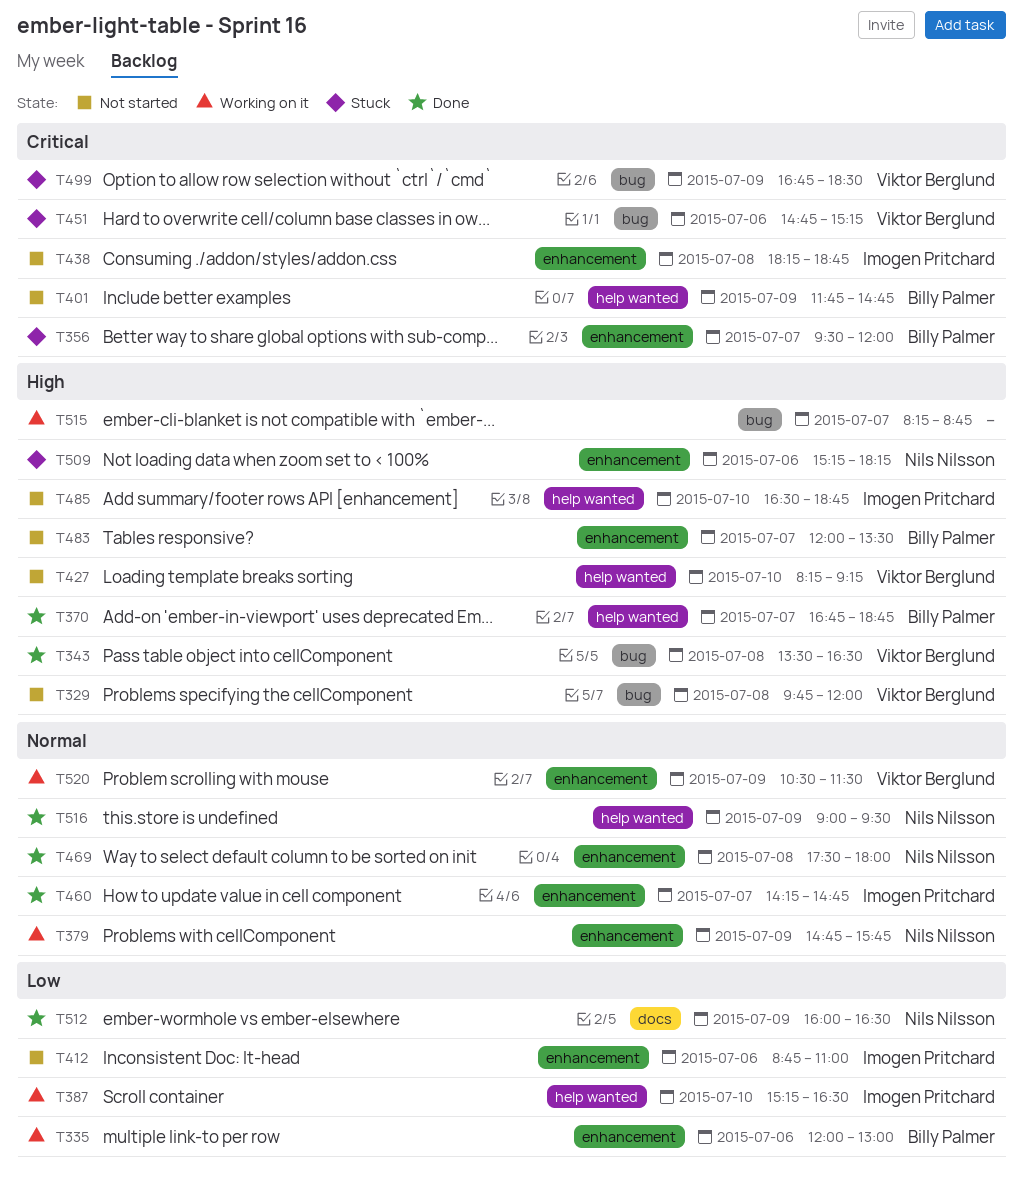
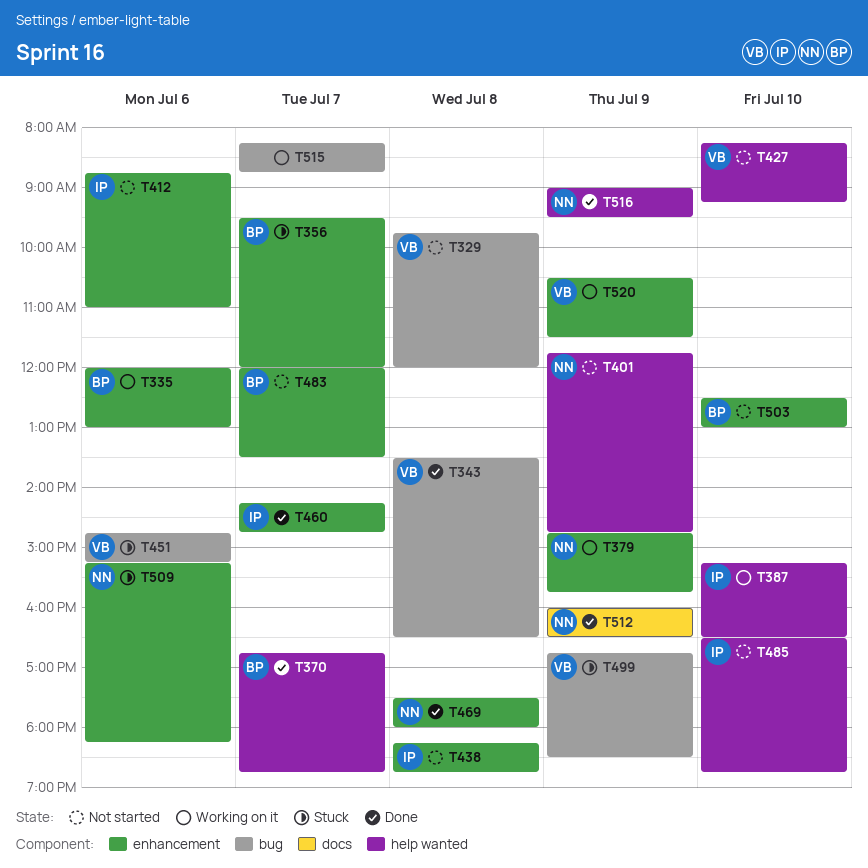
T401, owner: Billy Palmer -> Nils Nilsson
T503: none -> present

